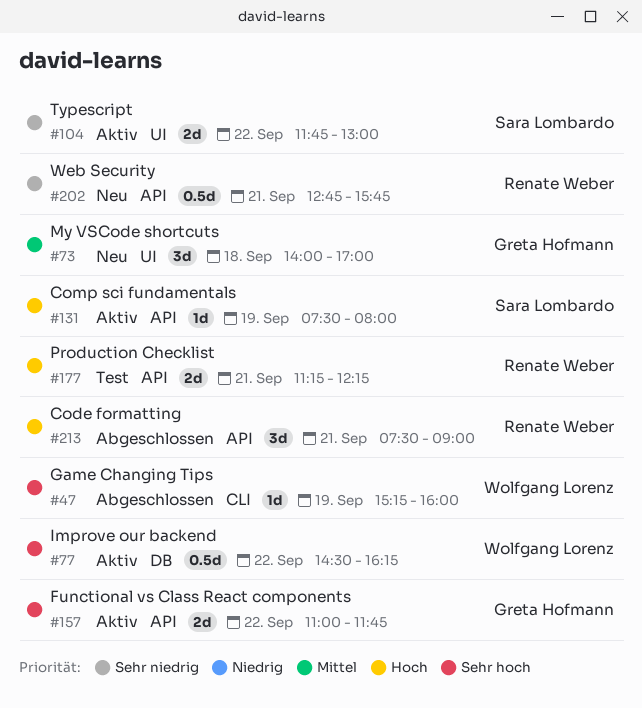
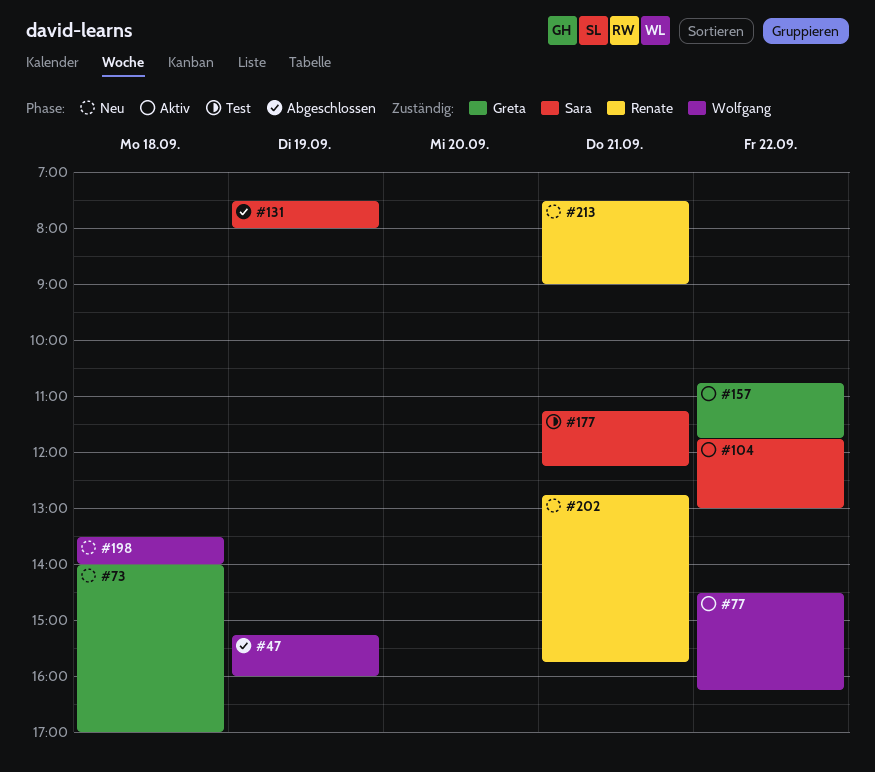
#131, status: Aktiv -> Abgeschlossen
#157, begins: 11:00 -> 10:45
#177, owner: Renate Weber -> Sara Lombardo
#198: none -> present
#213, status: Abgeschlossen -> Neu

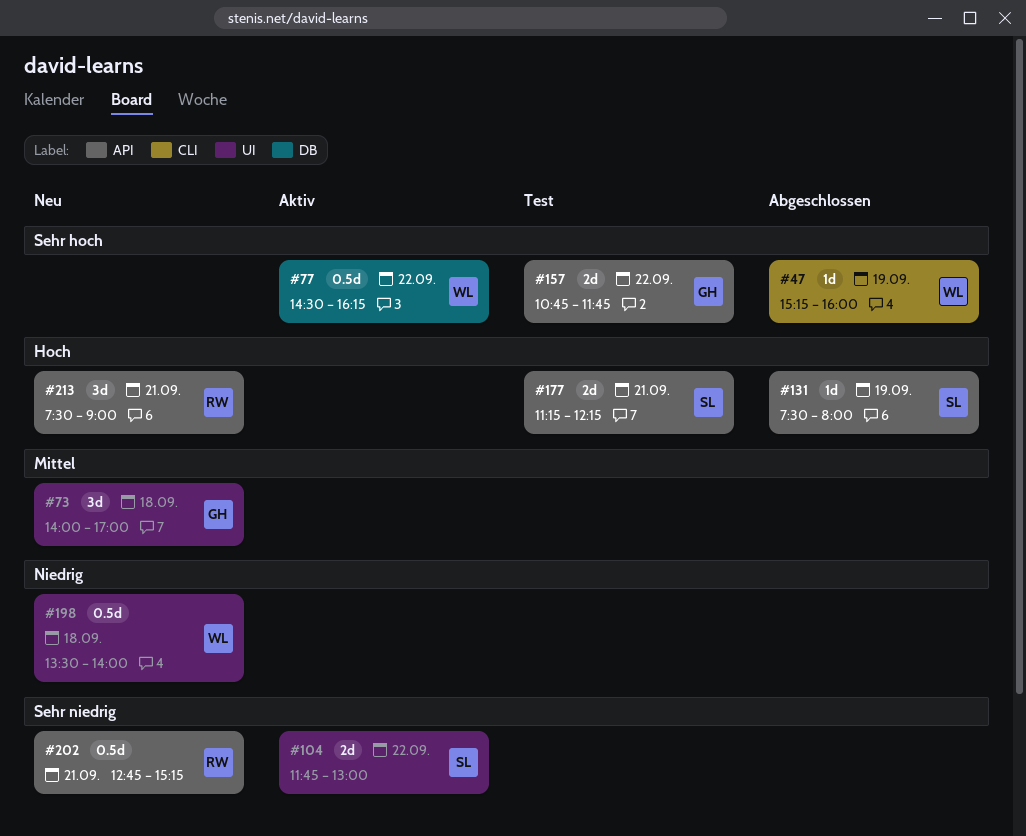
#157, status: Aktiv -> Test
#202, ends: 15:45 -> 15:15

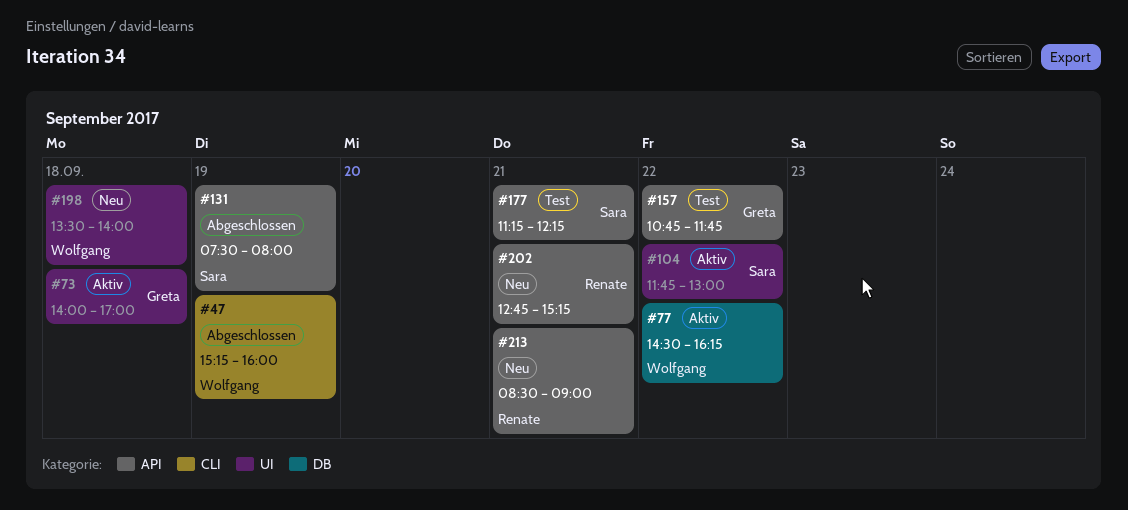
#73, status: Neu -> Aktiv
#213, begins: 07:30 -> 08:30

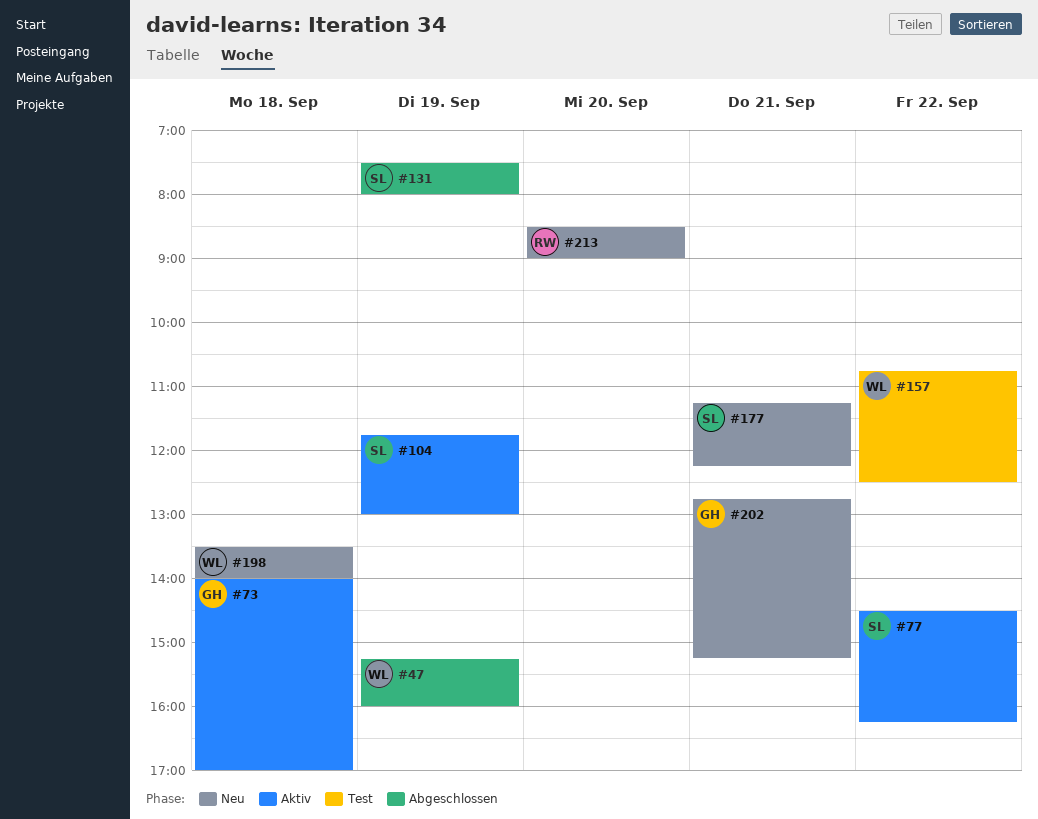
#77, owner: Wolfgang -> Sara
#104, day: Sep 22 -> Sep 19
#157, owner: Greta -> Wolfgang
#157, ends: 11:45 -> 12:30
#177, status: Test -> Neu
#202, owner: Renate -> Greta
#213, day: Sep 21 -> Sep 20

